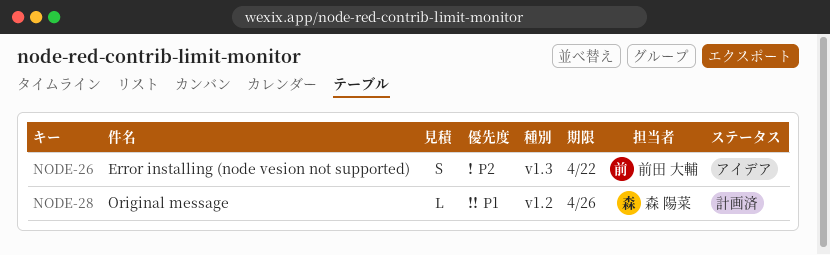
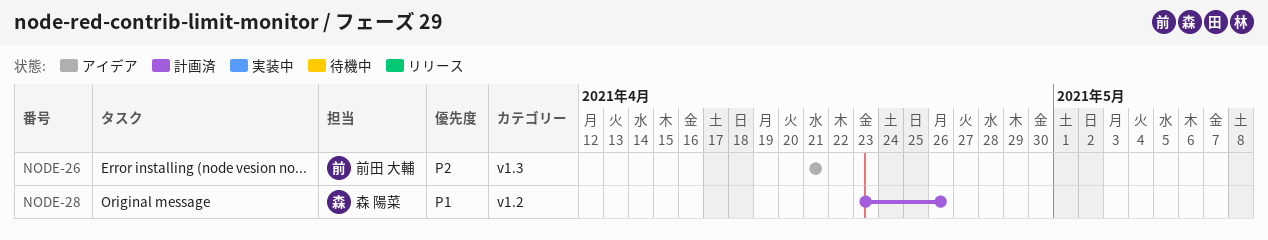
NODE-26, due: Apr 22 -> Apr 21

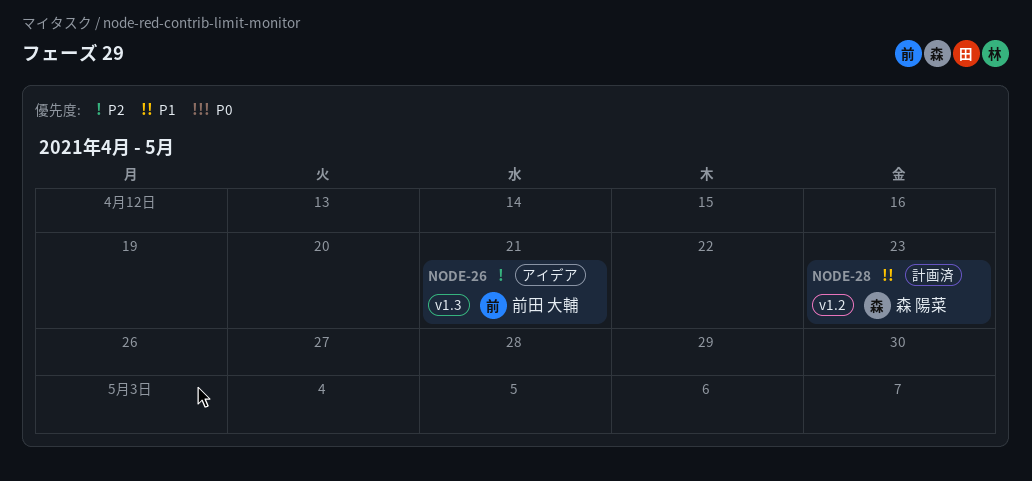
NODE-28, due: Apr 26 -> Apr 23

